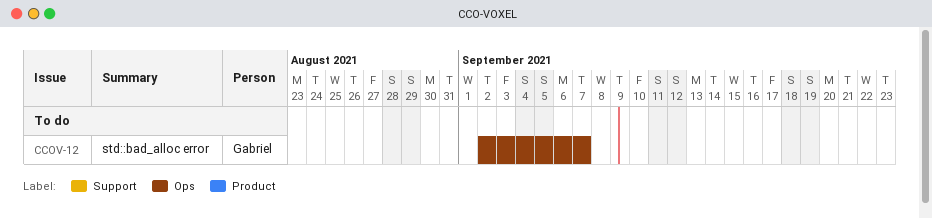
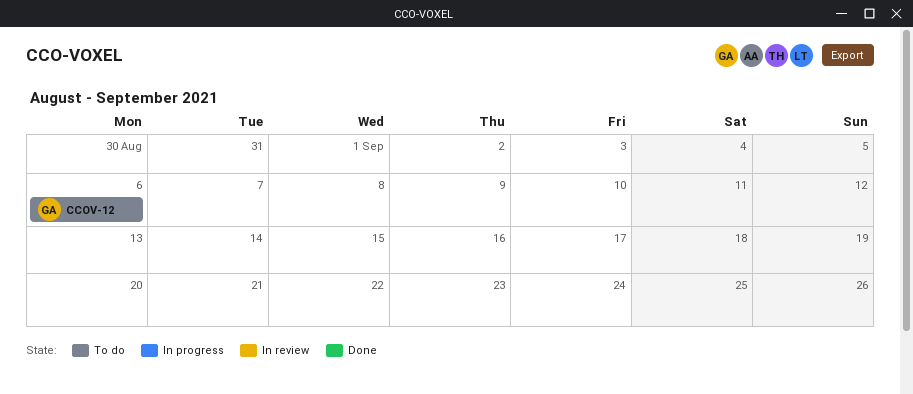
CCOV-12, start: Sep 2 -> Sep 6
CCOV-12, due: Sep 7 -> Sep 6

